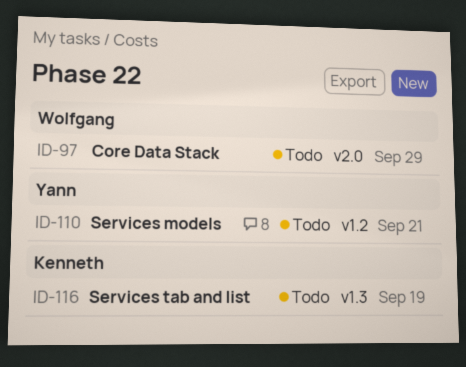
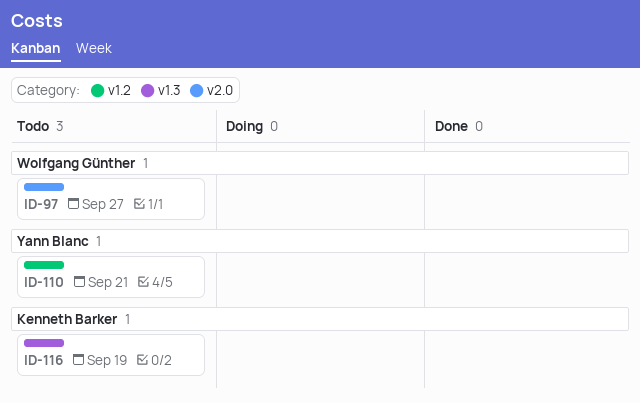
ID-97, due: Sep 29 -> Sep 27

